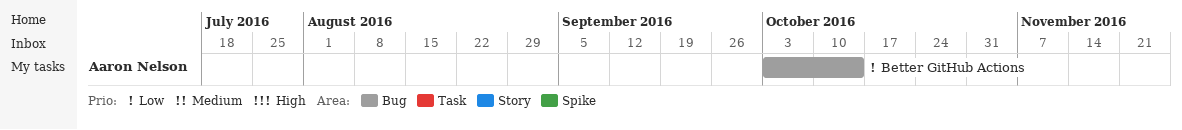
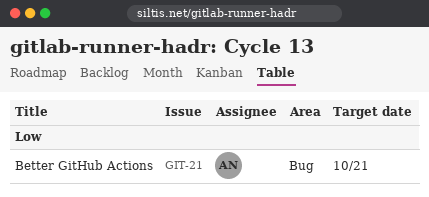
Better GitHub Actions, due: Oct 14 -> Oct 21

